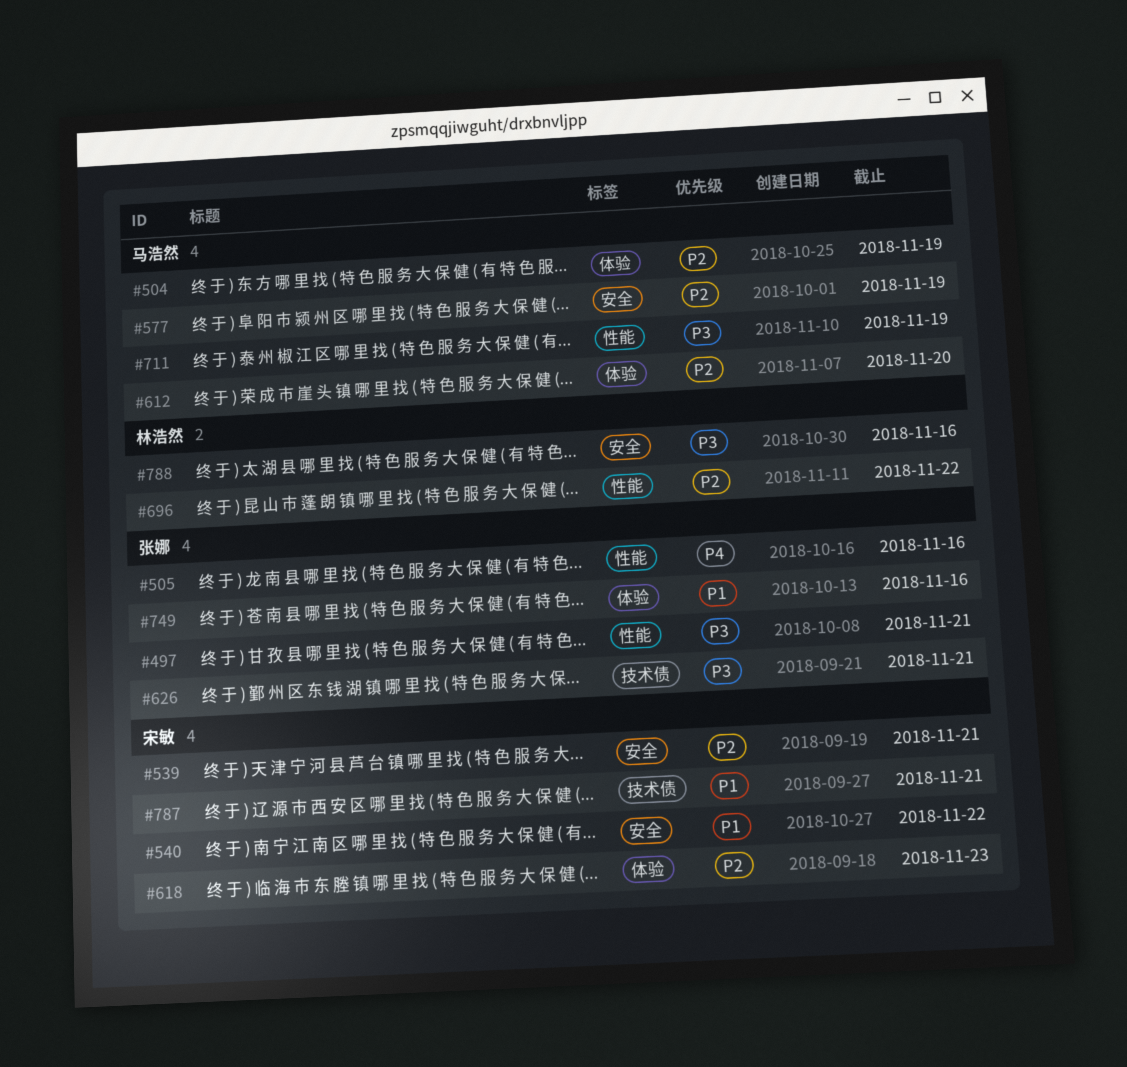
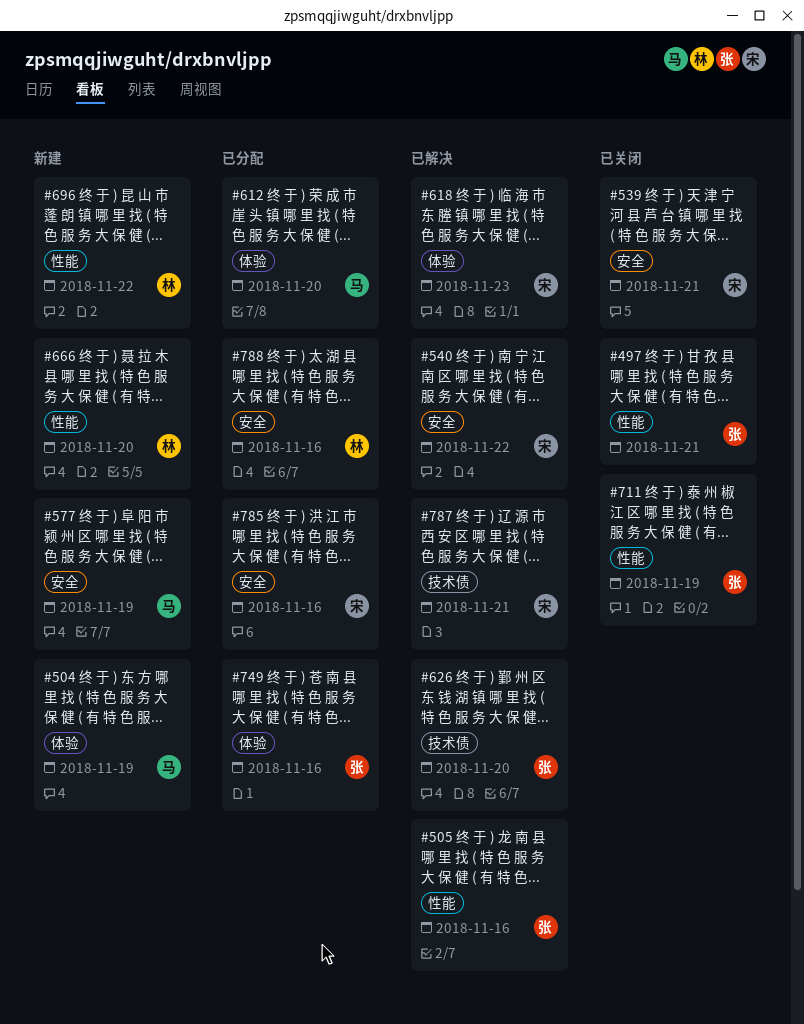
#626, due: Nov 21 -> Nov 20
#666: none -> present
#711, owner: 马浩然 -> 张娜
#785: none -> present

